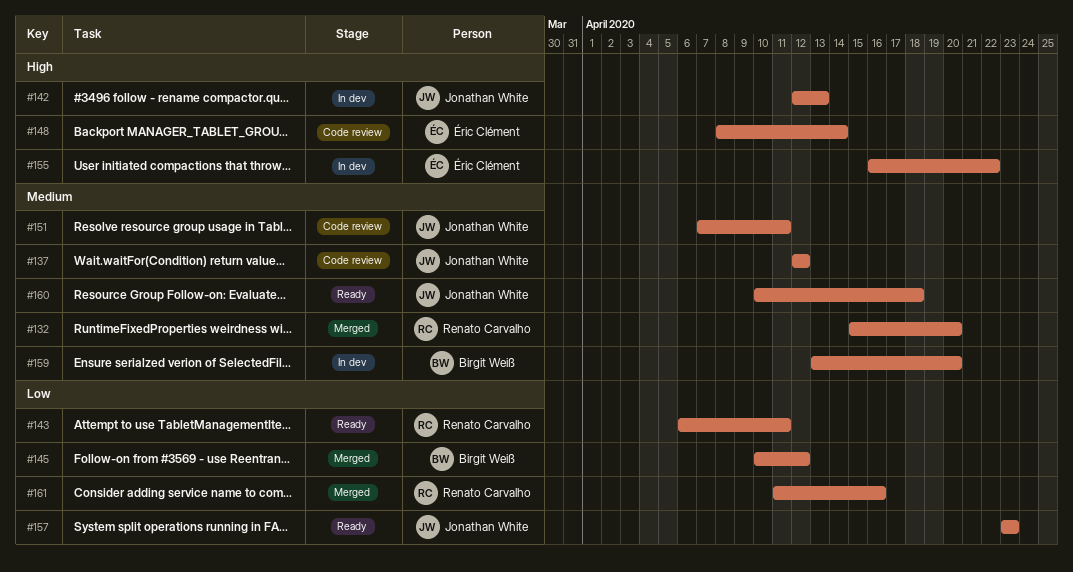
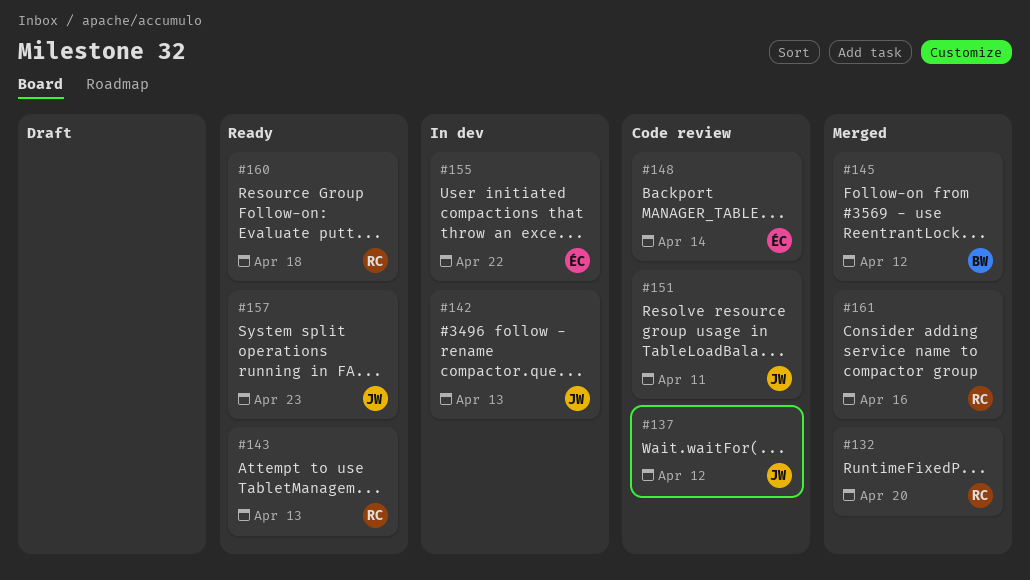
#143, due: Apr 11 -> Apr 13
#159: present -> none
#160, owner: Jonathan White -> Renato Carvalho

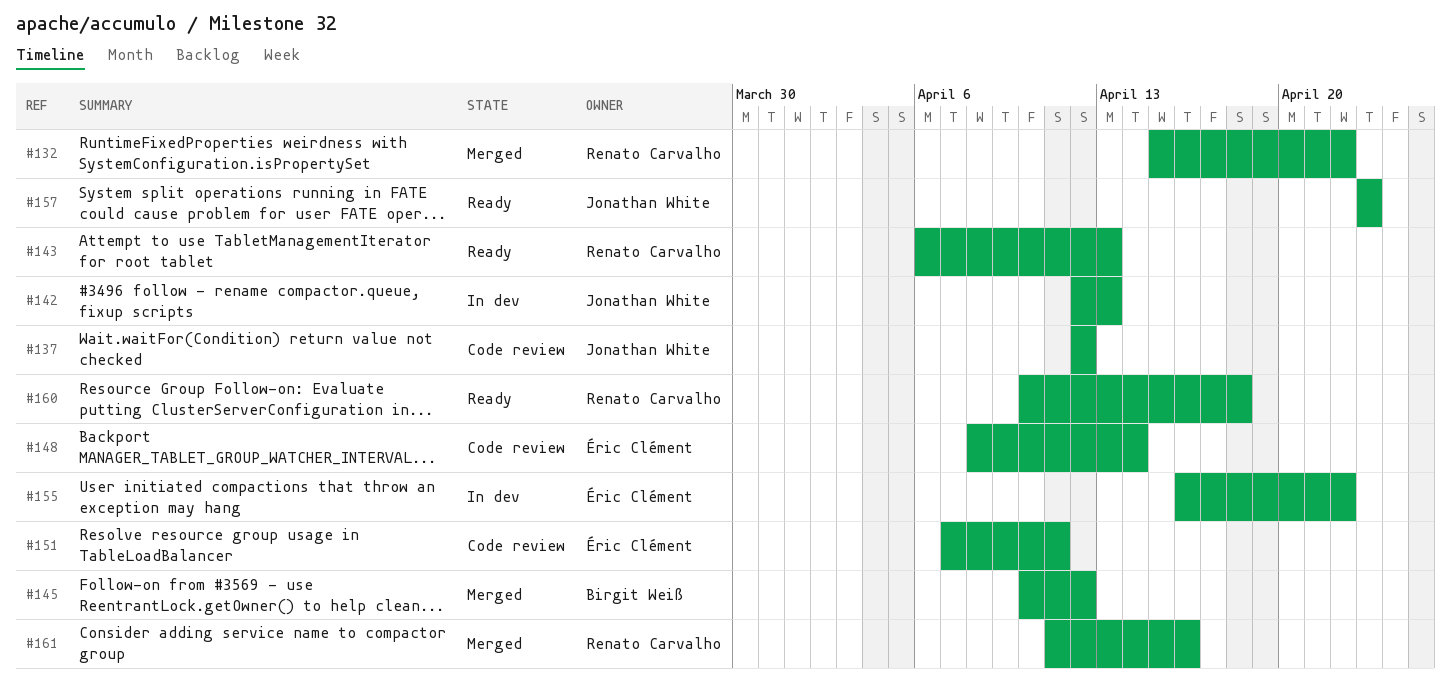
#132, due: Apr 20 -> Apr 22
#151, owner: Jonathan White -> Éric Clément

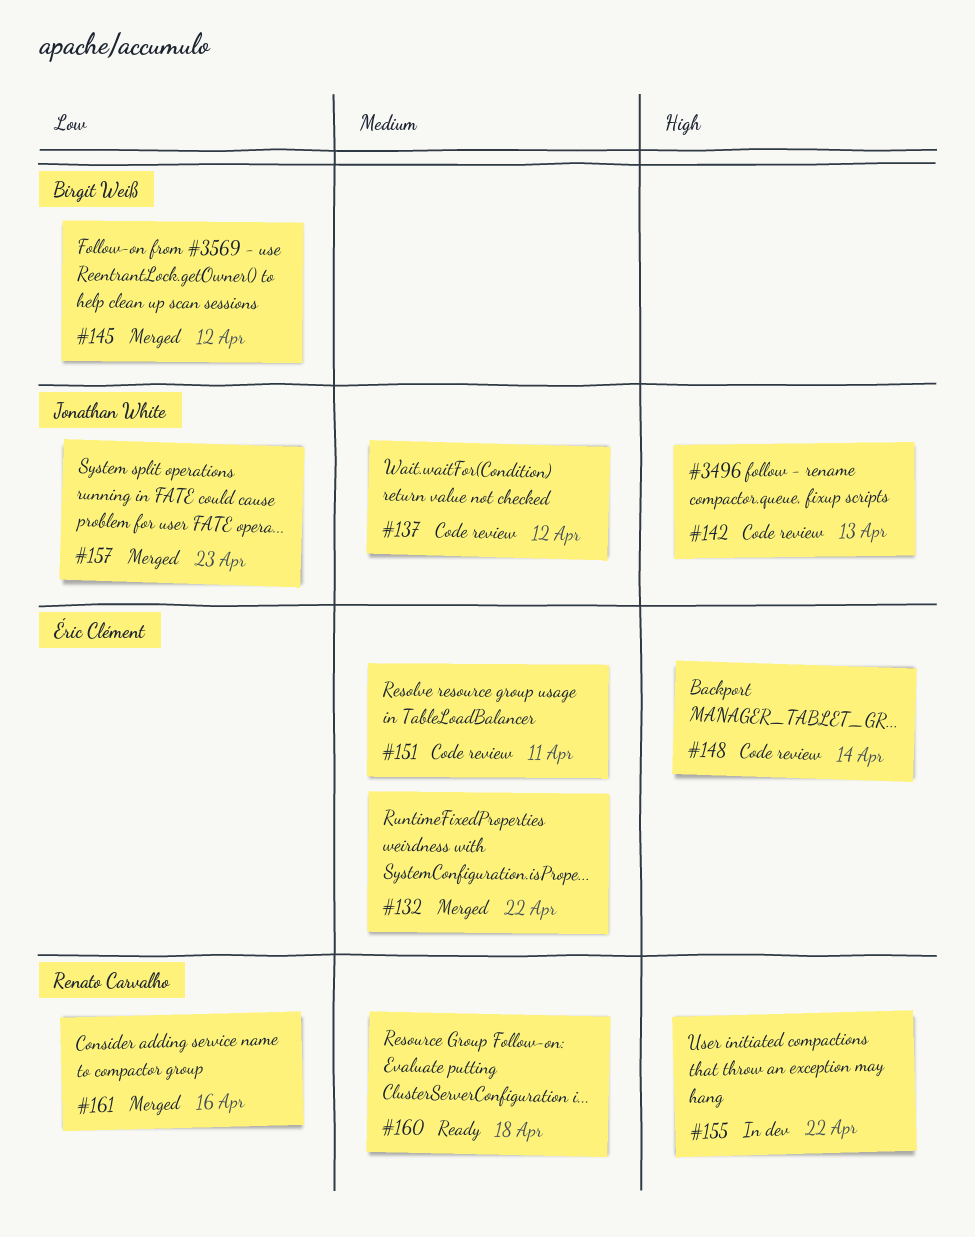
#132, owner: Renato Carvalho -> Éric Clément
#142, status: In dev -> Code review
#143: present -> none
#155, owner: Éric Clément -> Renato Carvalho
#157, status: Ready -> Merged

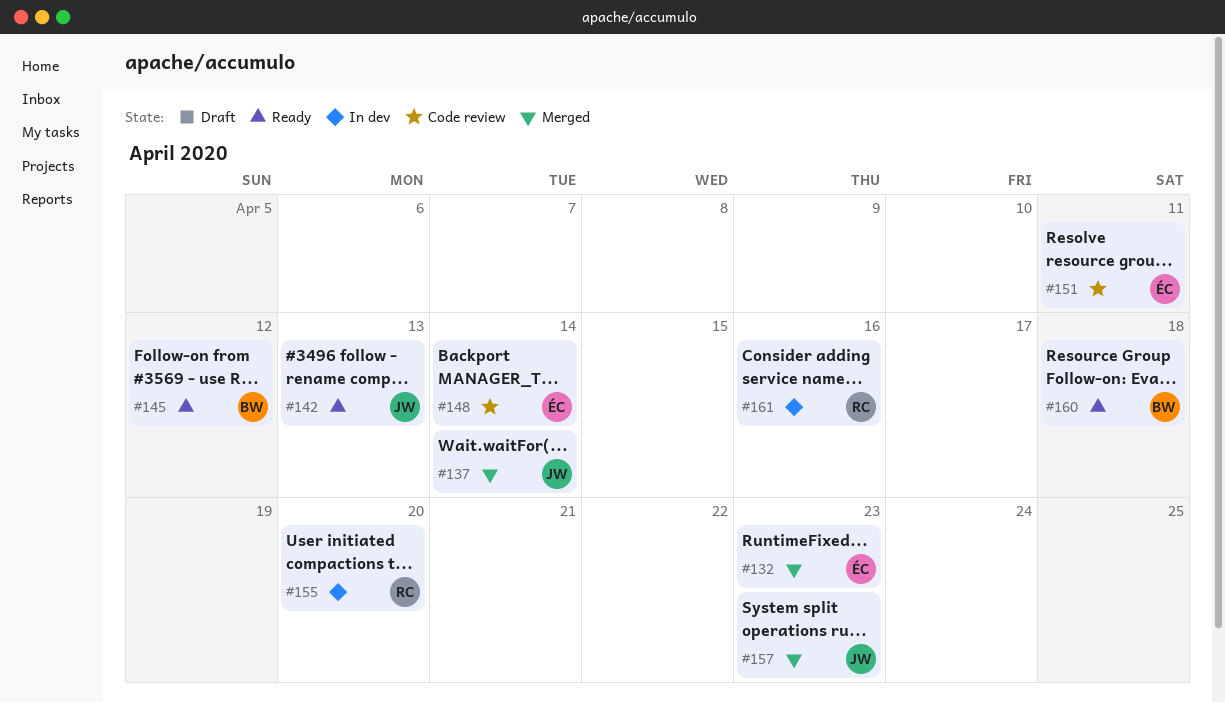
#132, due: Apr 22 -> Apr 23
#137, status: Code review -> Merged
#137, due: Apr 12 -> Apr 14
#142, status: Code review -> Ready
#145, status: Merged -> Ready
#155, due: Apr 22 -> Apr 20
#160, owner: Renato Carvalho -> Birgit Weiß
#161, status: Merged -> In dev

